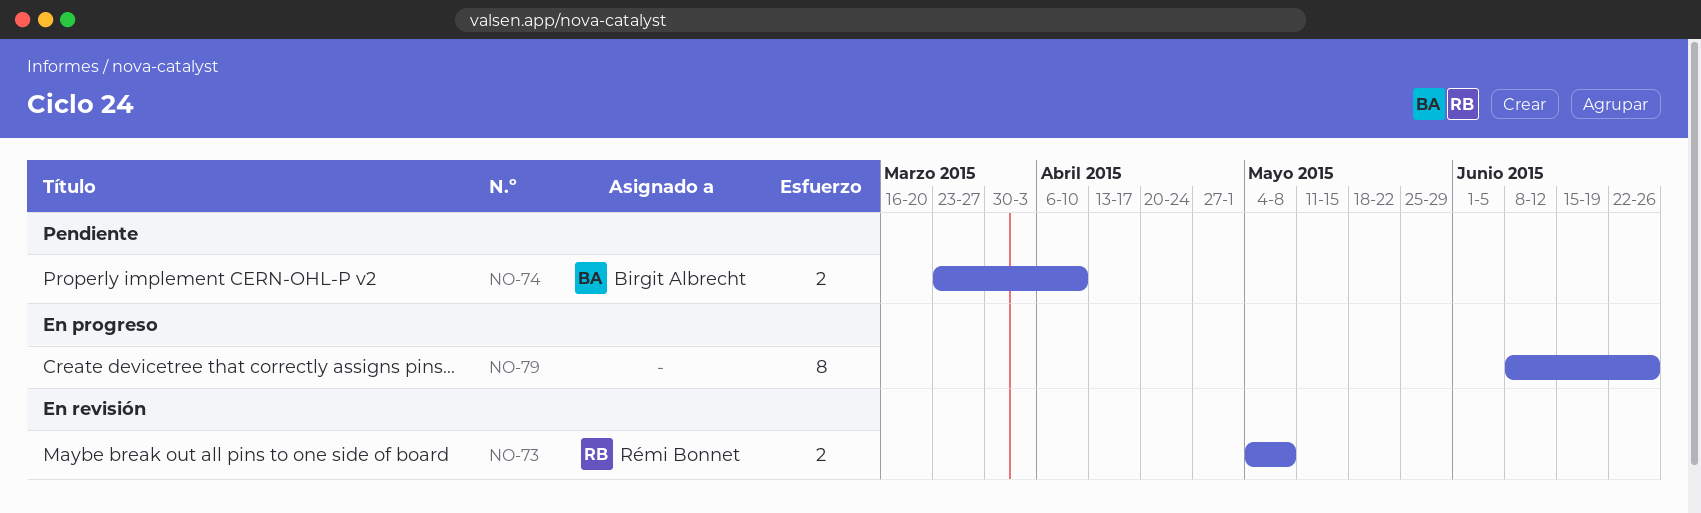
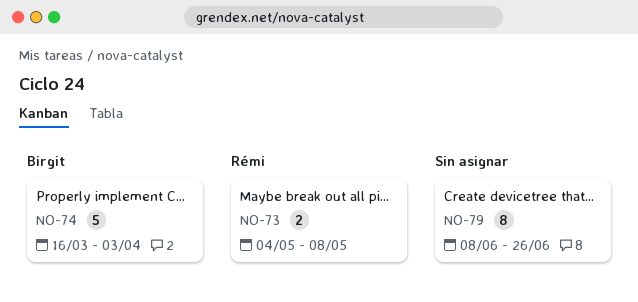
NO-74, estimate: 2 -> 5
NO-74, start: Mar 23 -> Mar 16
NO-74, due: Apr 10 -> Apr 3

